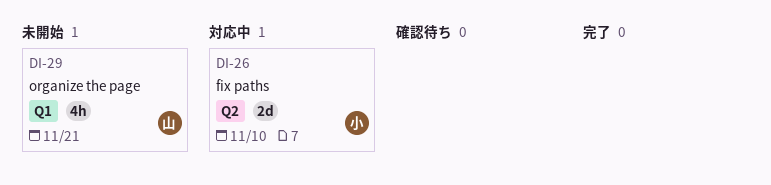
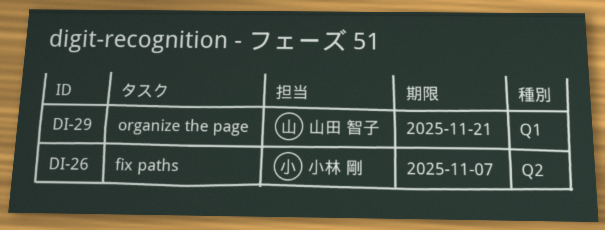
DI-26, due: Nov 10 -> Nov 7

